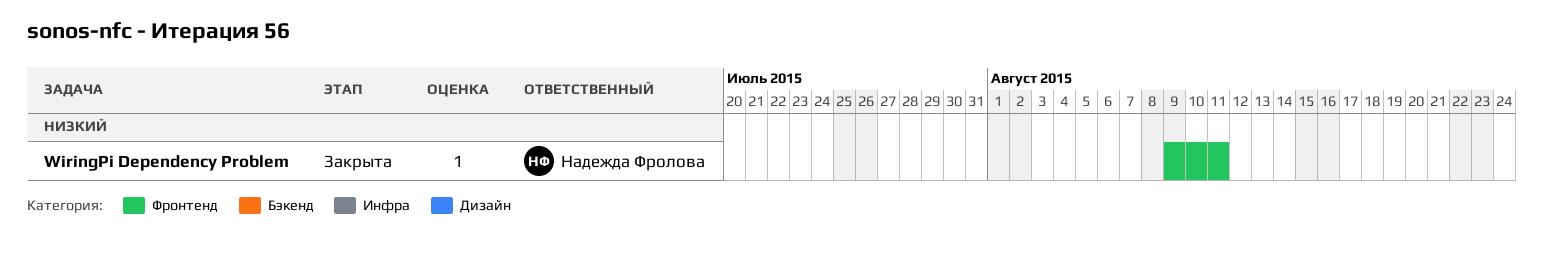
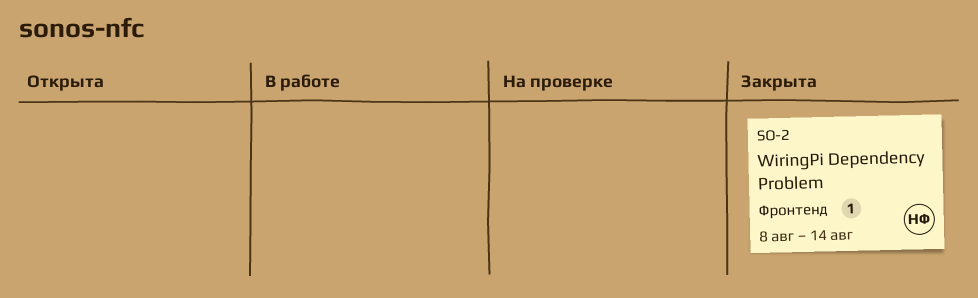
WiringPi Dependency Problem, start: Aug 9 -> Aug 8
WiringPi Dependency Problem, due: Aug 11 -> Aug 14

